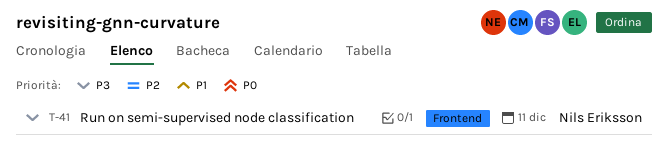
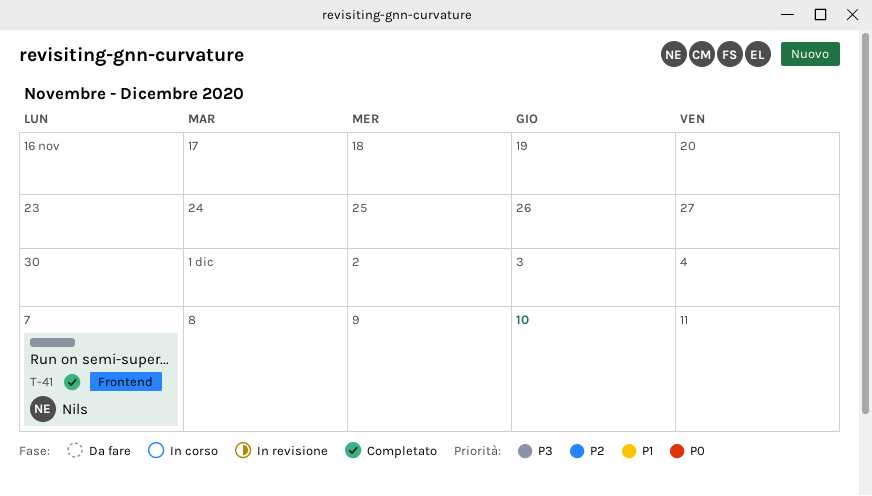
T-41, due: Dec 11 -> Dec 7

